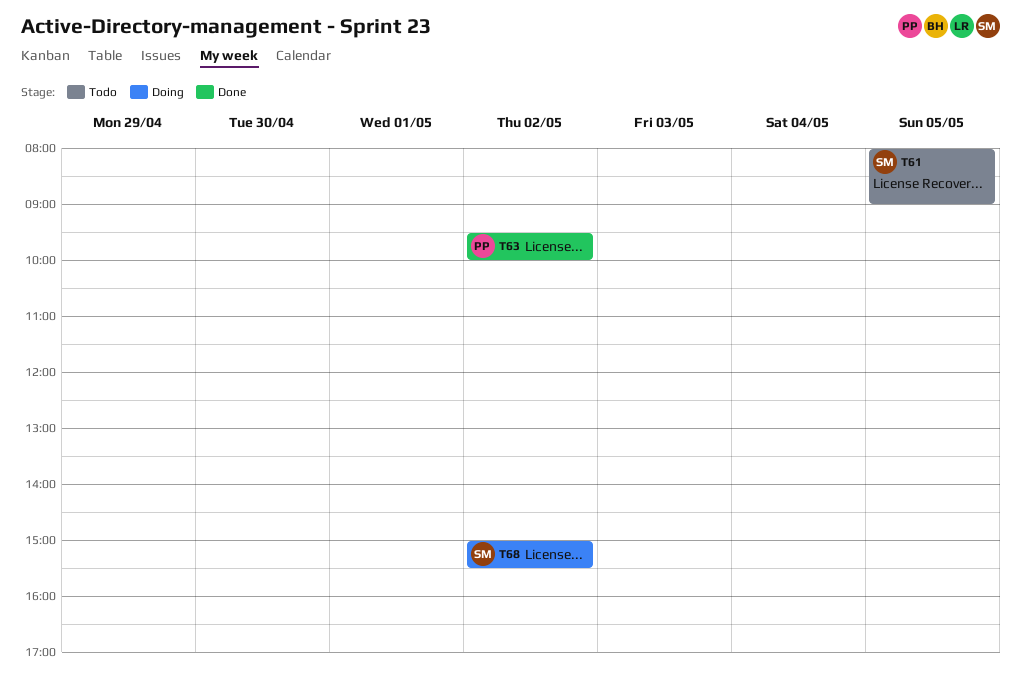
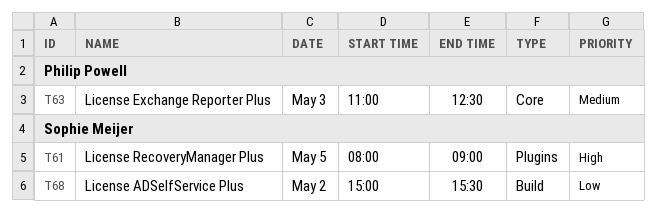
T63, day: May 2 -> May 3
T63, begins: 09:30 -> 11:00
T63, ends: 10:00 -> 12:30

